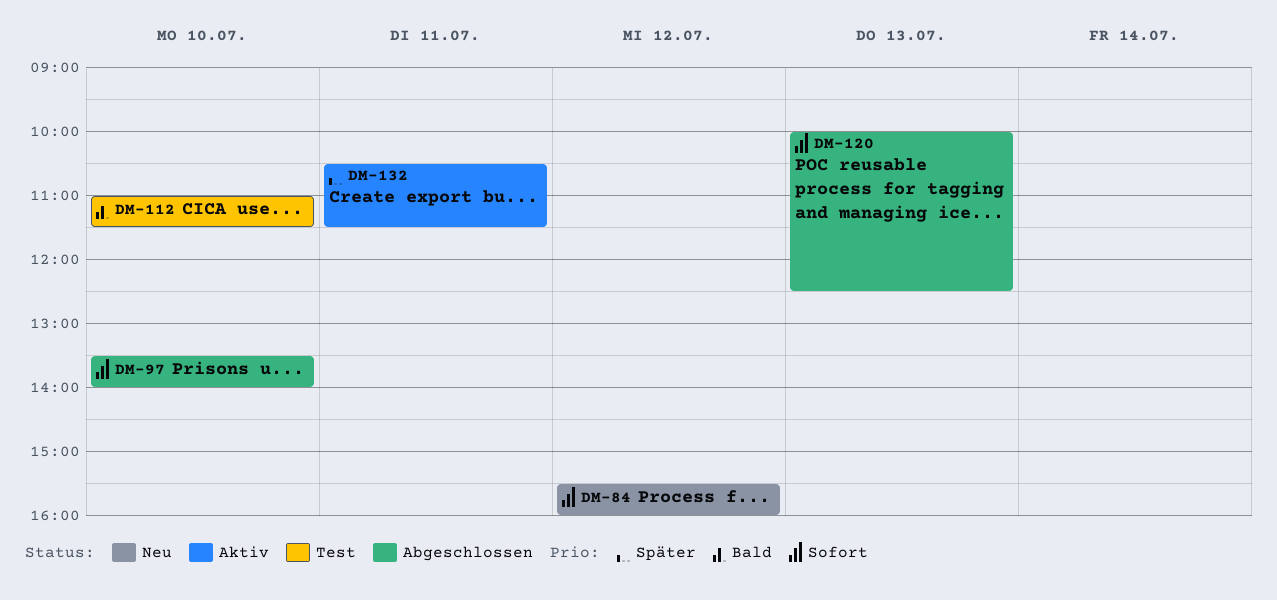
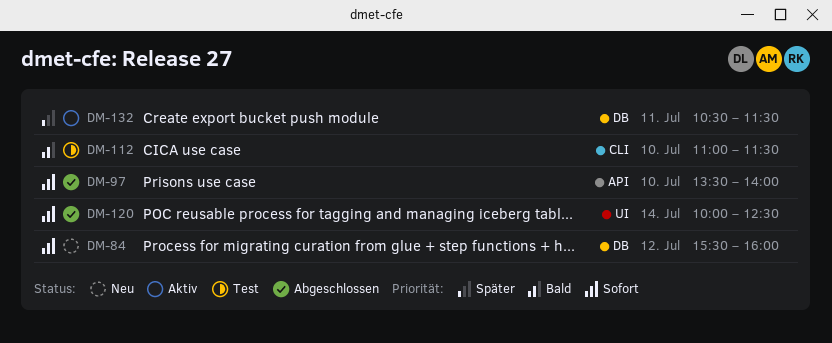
DM-120, day: Jul 13 -> Jul 14

